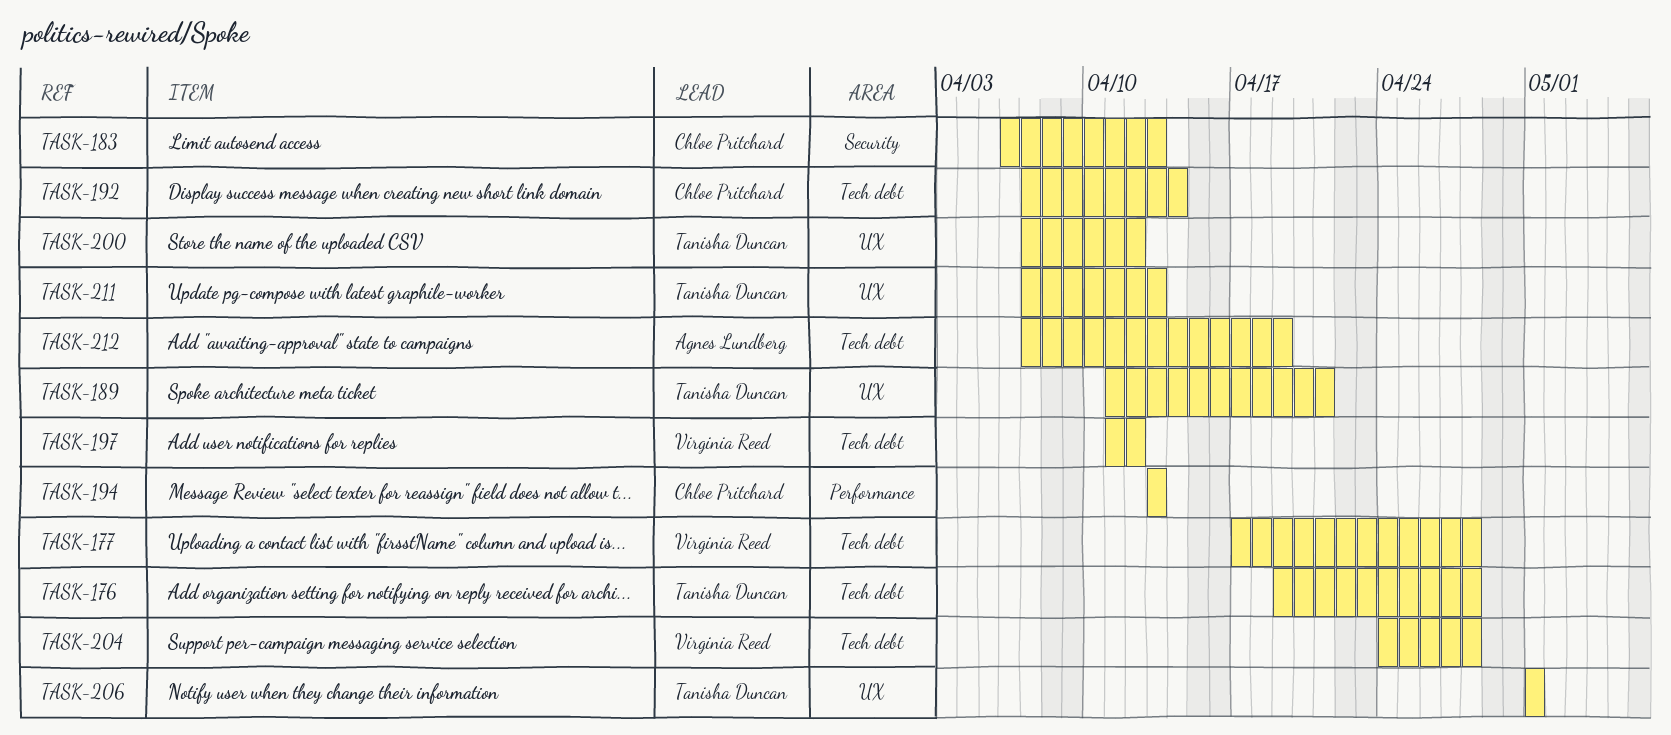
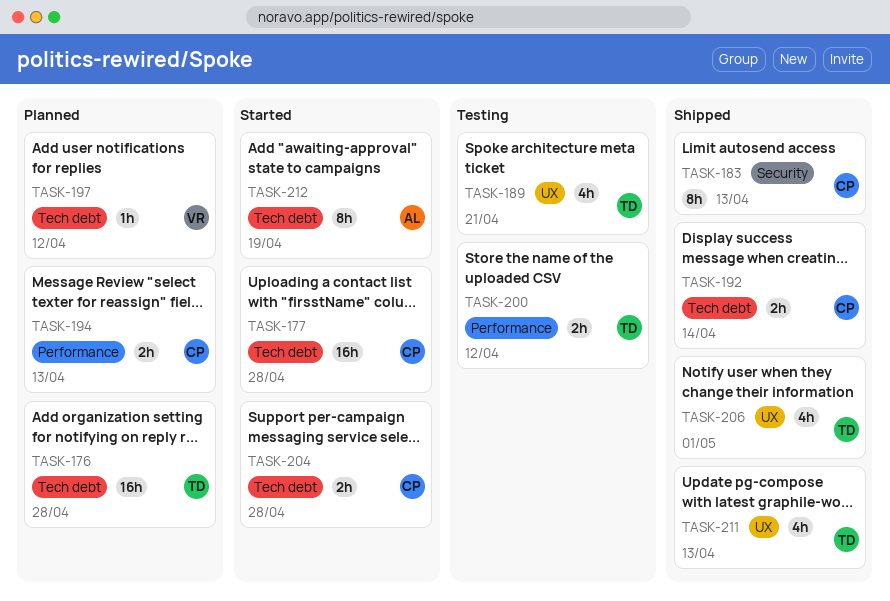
TASK-177, owner: Virginia Reed -> Chloe Pritchard
TASK-200, label: UX -> Performance
TASK-204, owner: Virginia Reed -> Chloe Pritchard

